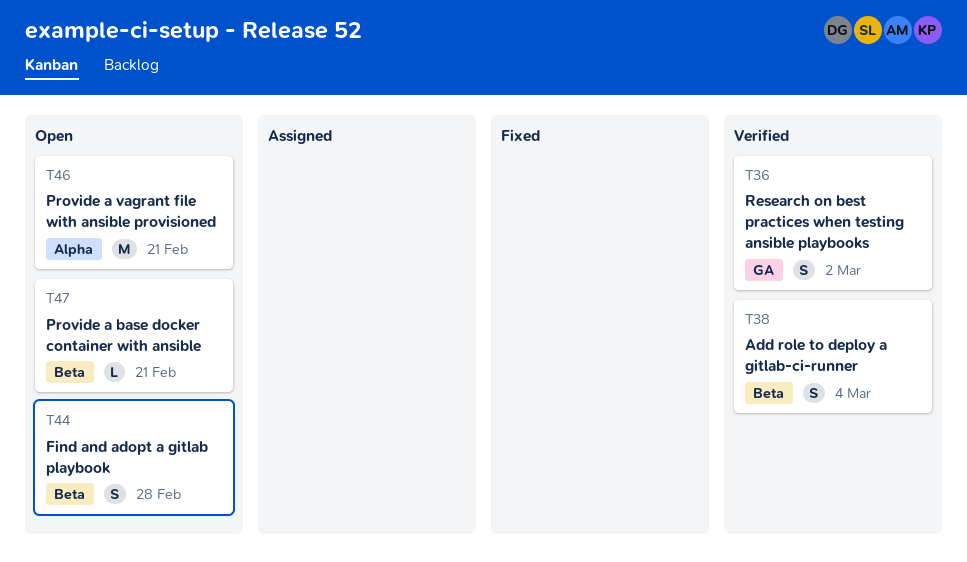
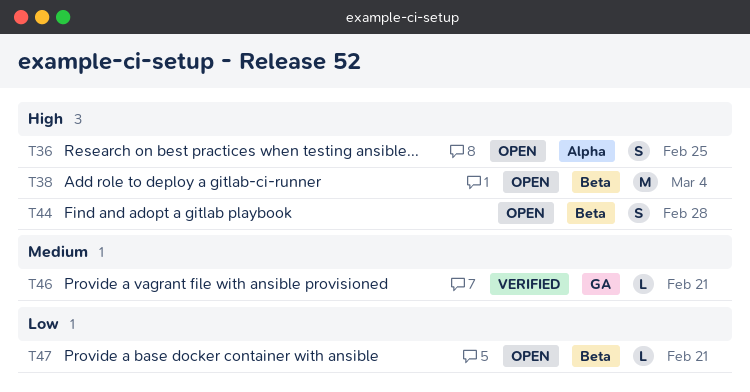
T36, status: Verified -> Open
T36, label: GA -> Alpha
T36, due: Mar 2 -> Feb 25
T38, status: Verified -> Open
T38, estimate: S -> M
T46, status: Open -> Verified
T46, label: Alpha -> GA
T46, estimate: M -> L

